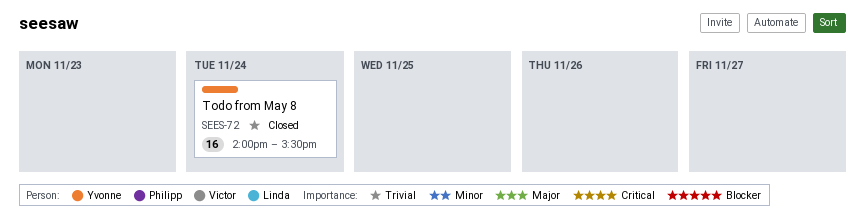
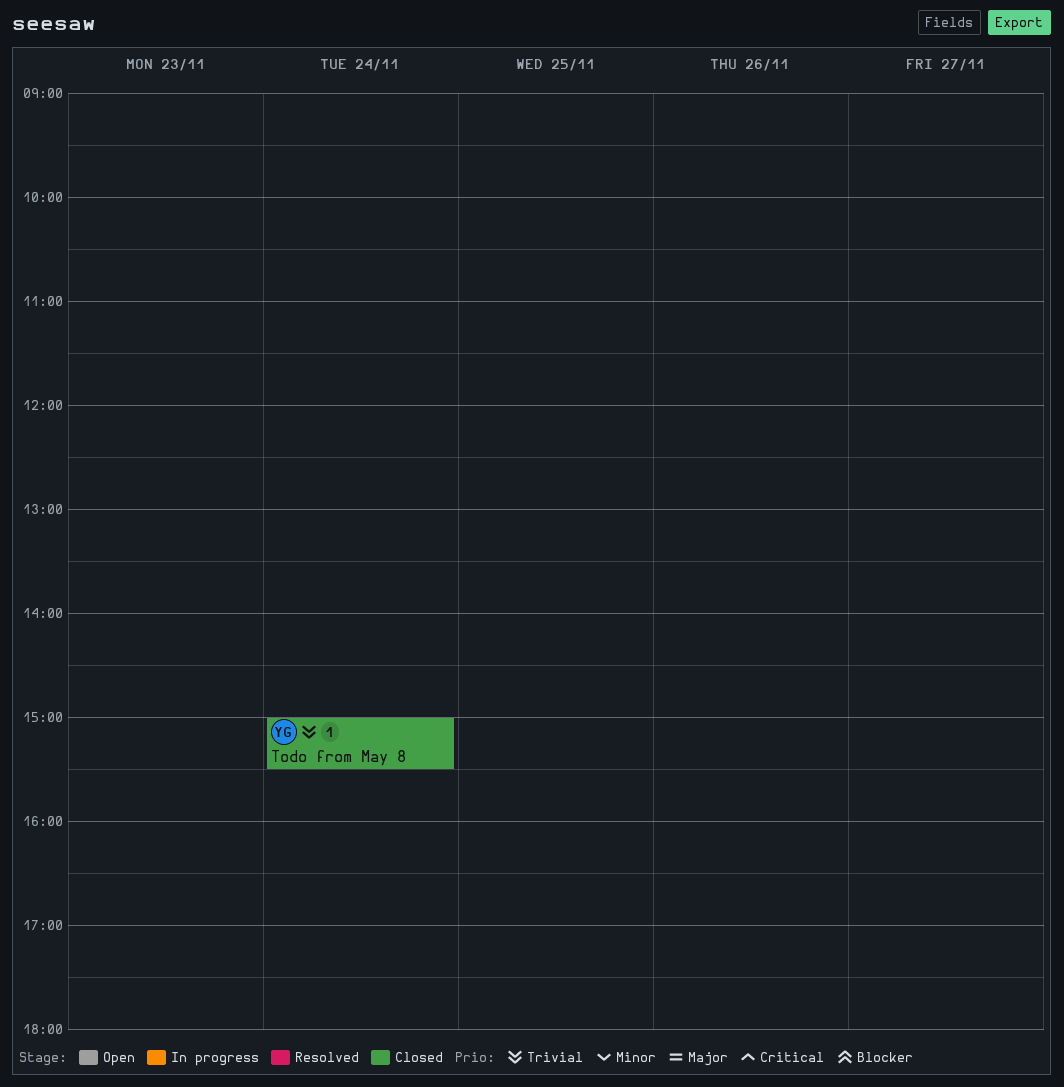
Todo from May 8, estimate: 16 -> 1
Todo from May 8, begins: 14:00 -> 15:00

